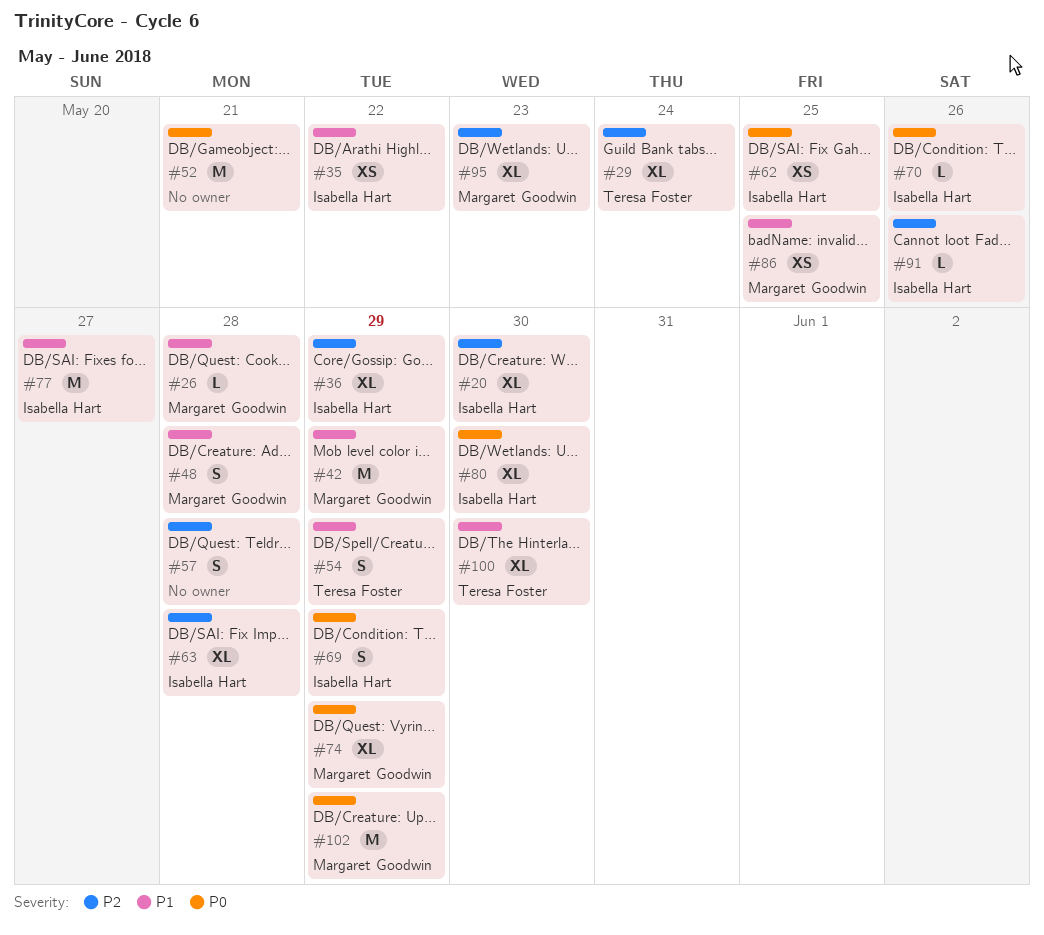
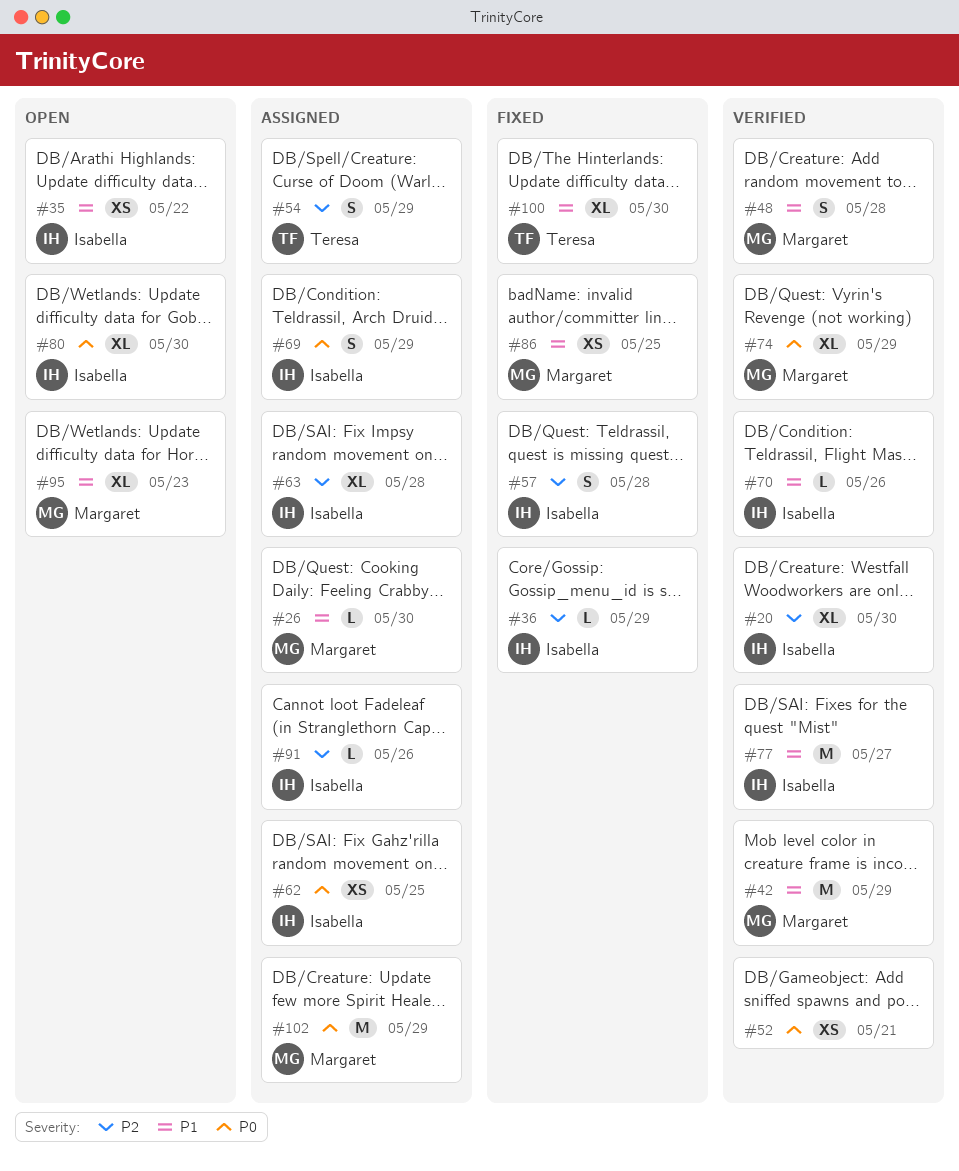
#26, due: May 28 -> May 30
#29: present -> none
#36, estimate: XL -> L
#52, estimate: M -> XS
#54, priority: P1 -> P2
#57, owner: none -> Isabella Hart
#70, priority: P0 -> P1
#95, priority: P2 -> P1

